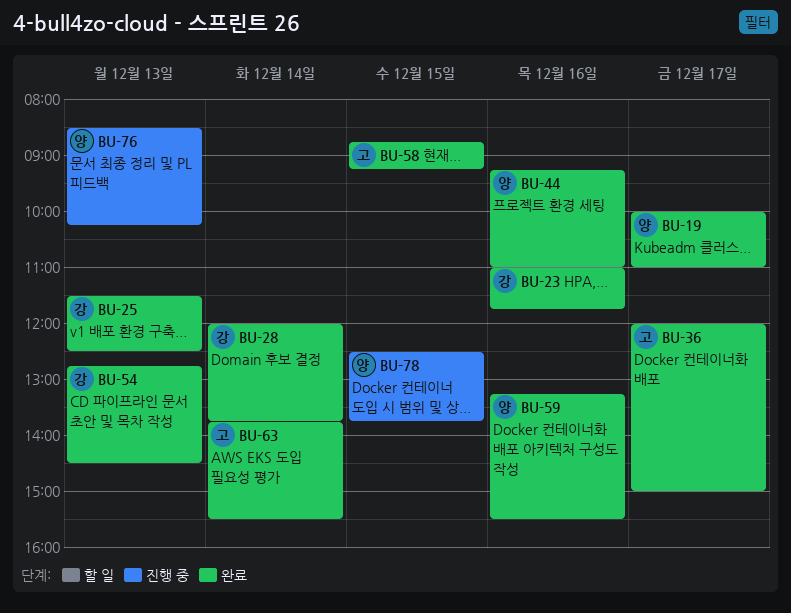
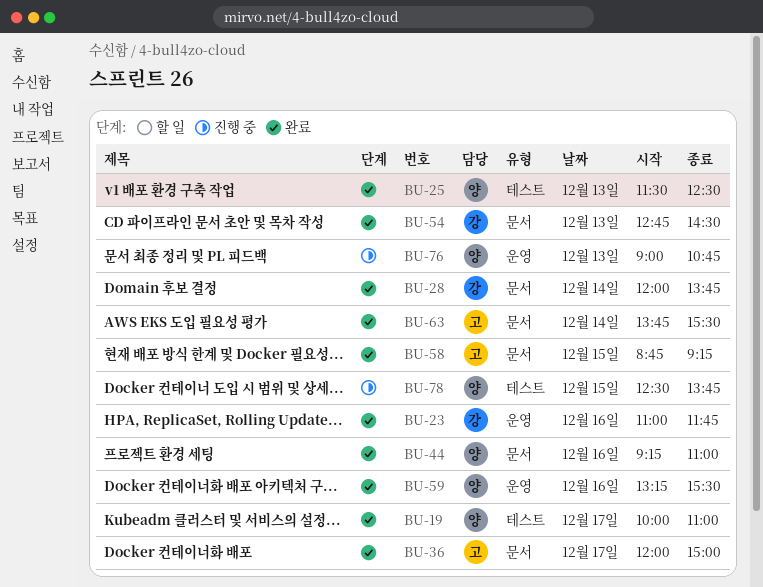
BU-25, owner: 강 -> 양
BU-76, begins: 08:30 -> 09:00
BU-76, ends: 10:15 -> 10:45

